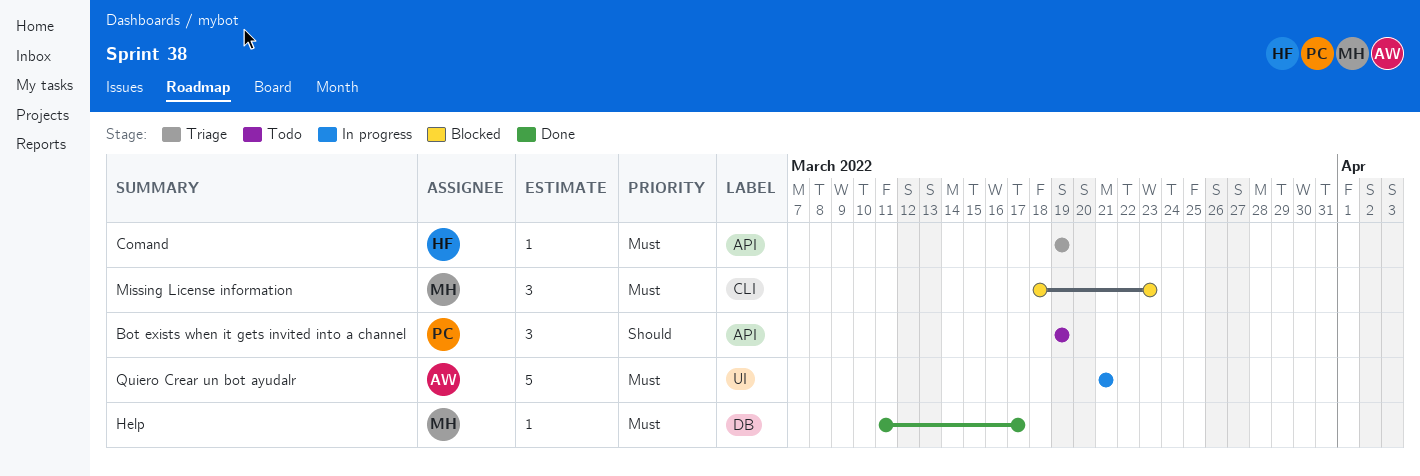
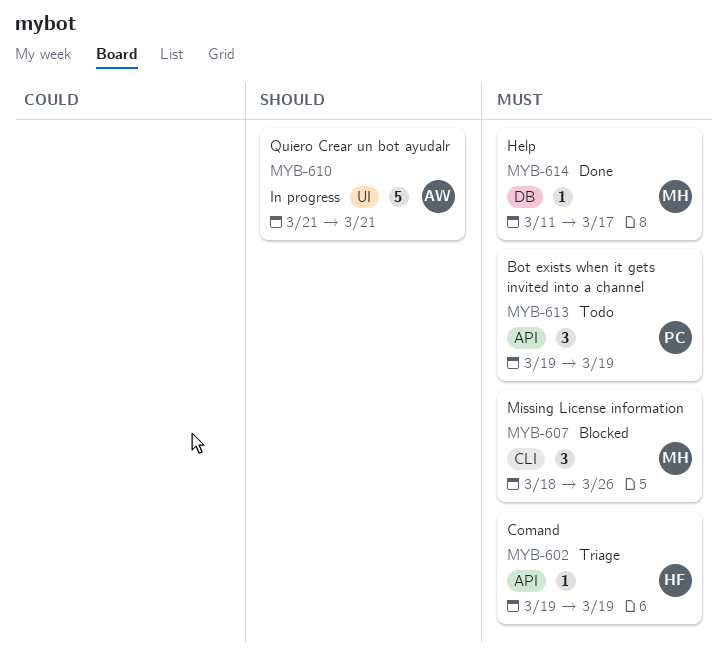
Bot exists when it gets invited into a channel, priority: Should -> Must
Missing License information, due: Mar 23 -> Mar 26
Quiero Crear un bot ayudalr, priority: Must -> Should

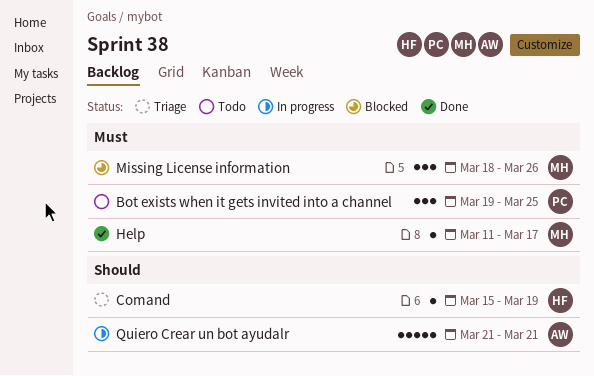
Bot exists when it gets invited into a channel, due: Mar 19 -> Mar 25
Comand, priority: Must -> Should
Comand, start: Mar 19 -> Mar 15

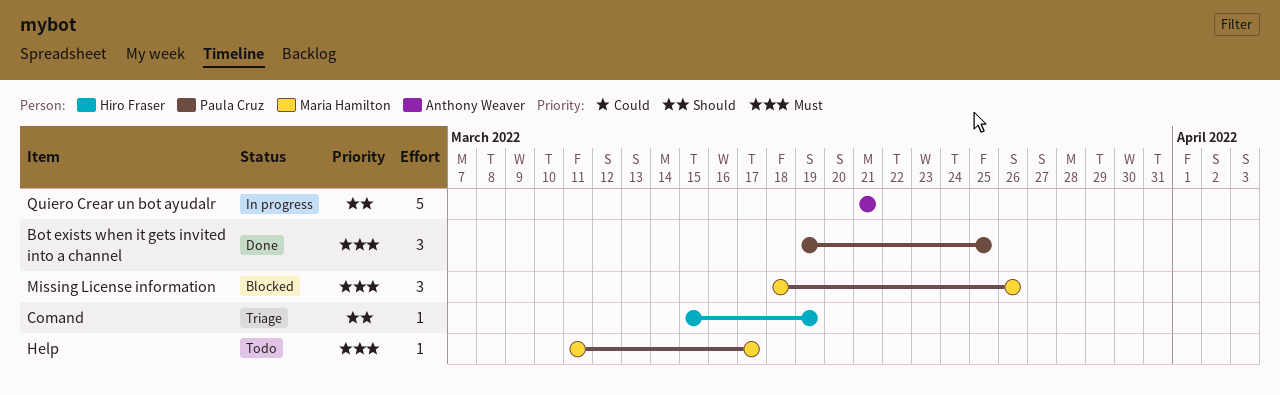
Bot exists when it gets invited into a channel, status: Todo -> Done
Help, status: Done -> Todo

